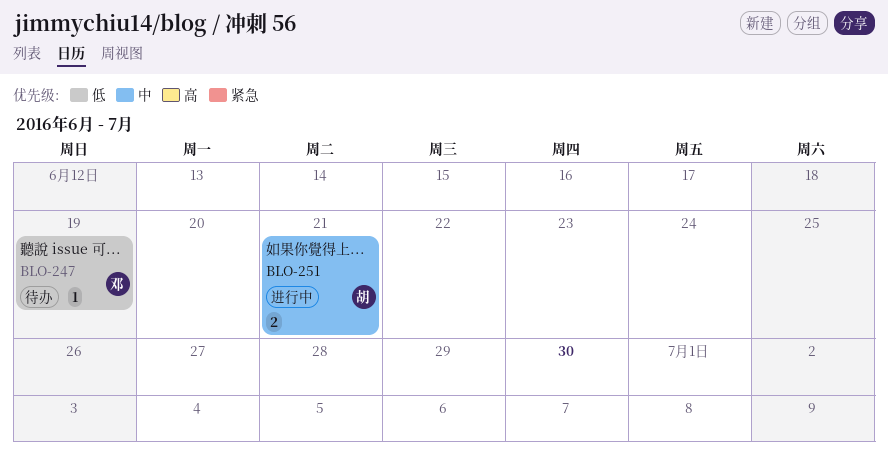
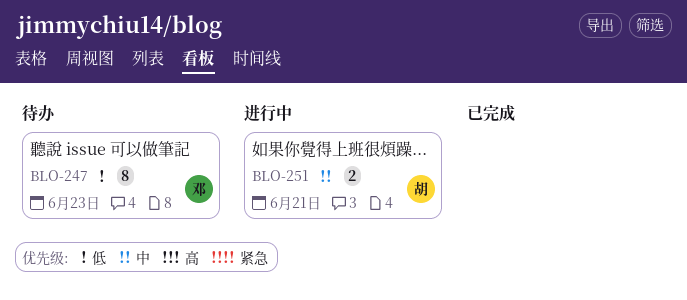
BLO-247, estimate: 1 -> 8
BLO-247, due: Jun 19 -> Jun 23

